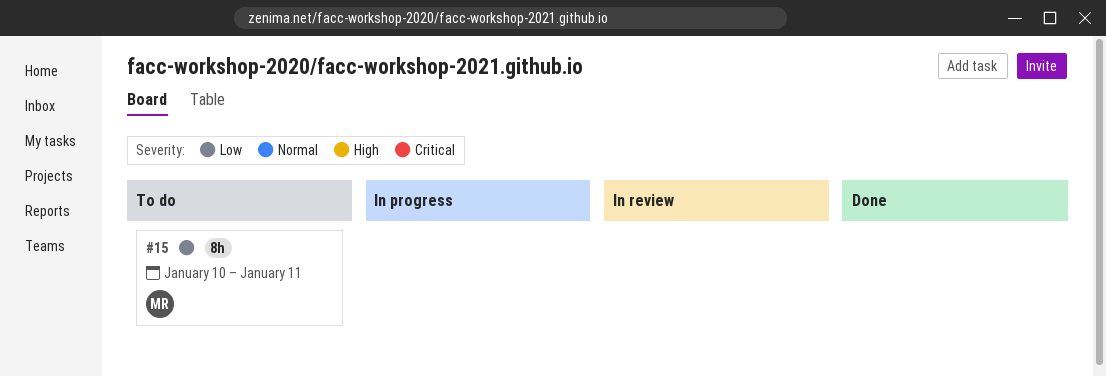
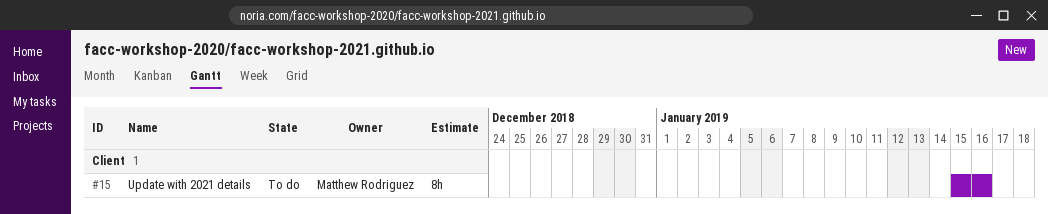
#15, start: Jan 10 -> Jan 15
#15, due: Jan 11 -> Jan 16

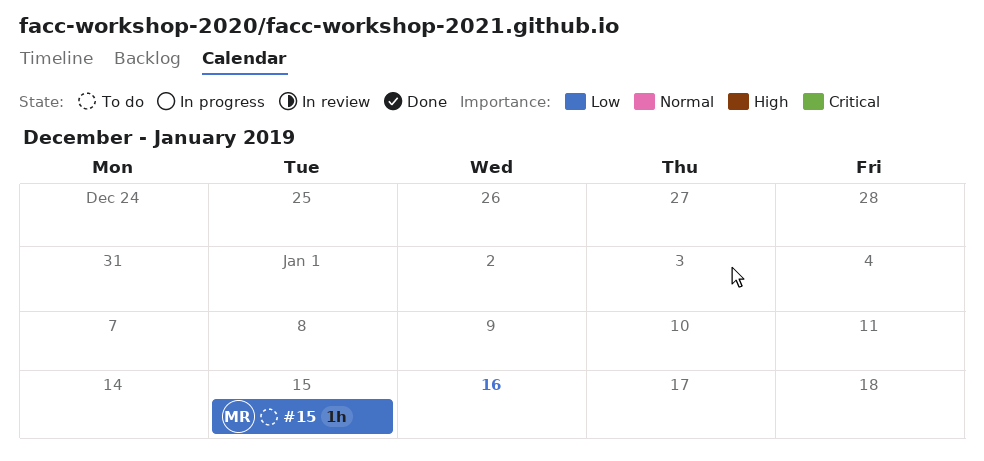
#15, estimate: 8h -> 1h
#15, due: Jan 16 -> Jan 15

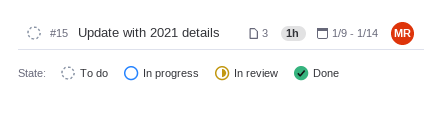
#15, start: Jan 15 -> Jan 9
#15, due: Jan 15 -> Jan 14

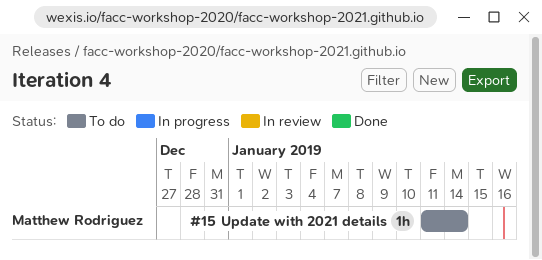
#15, start: Jan 9 -> Jan 11

